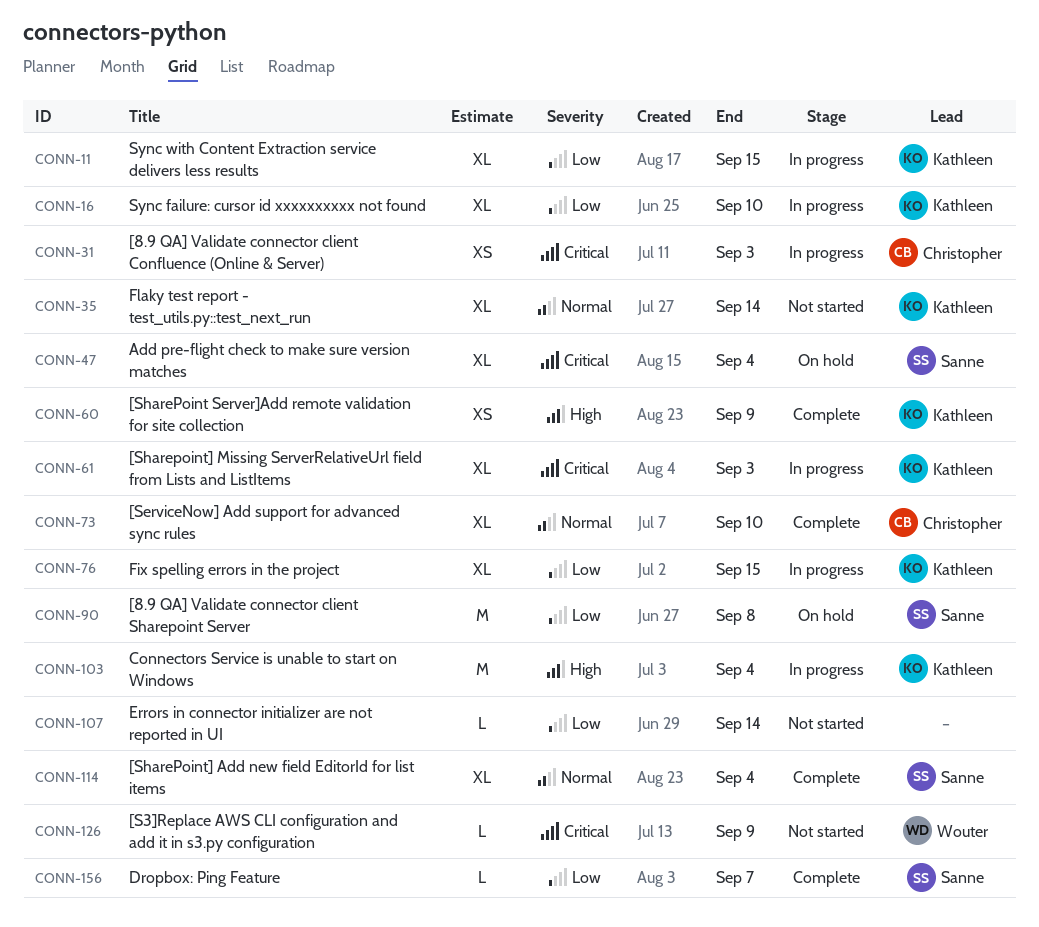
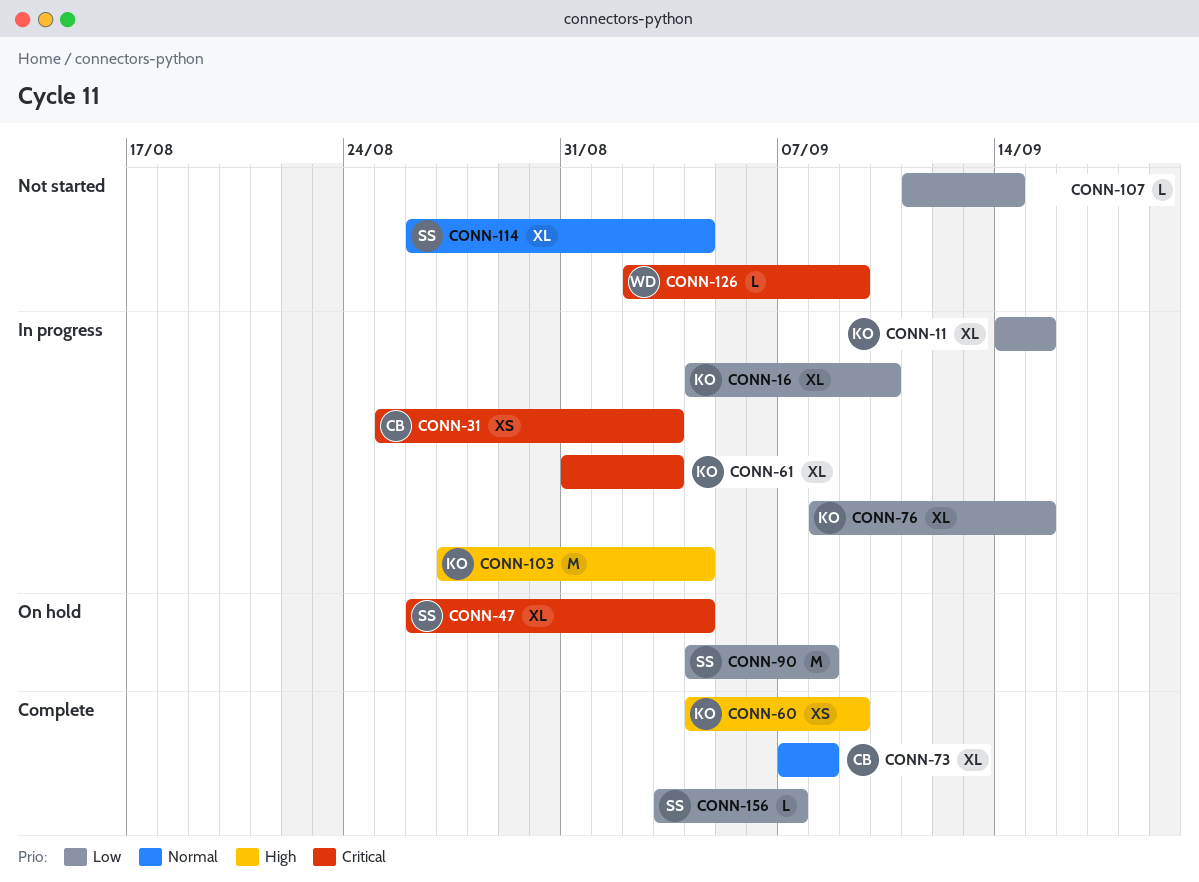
CONN-35: present -> none
CONN-73, due: Sep 10 -> Sep 8
CONN-114, status: Complete -> Not started

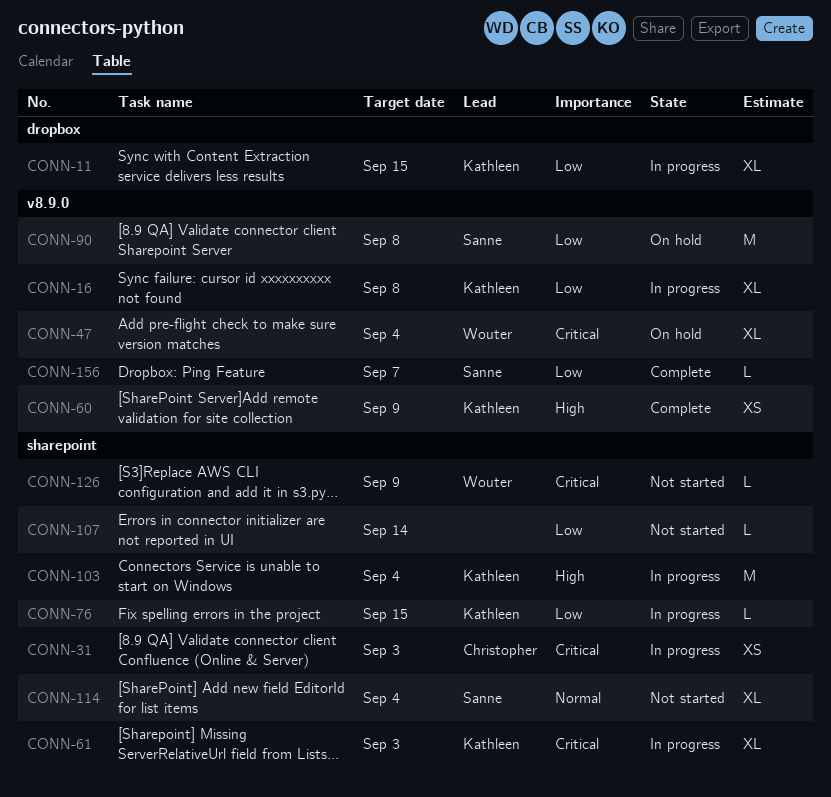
CONN-16, due: Sep 10 -> Sep 8
CONN-47, owner: Sanne -> Wouter
CONN-73: present -> none
CONN-76, estimate: XL -> L

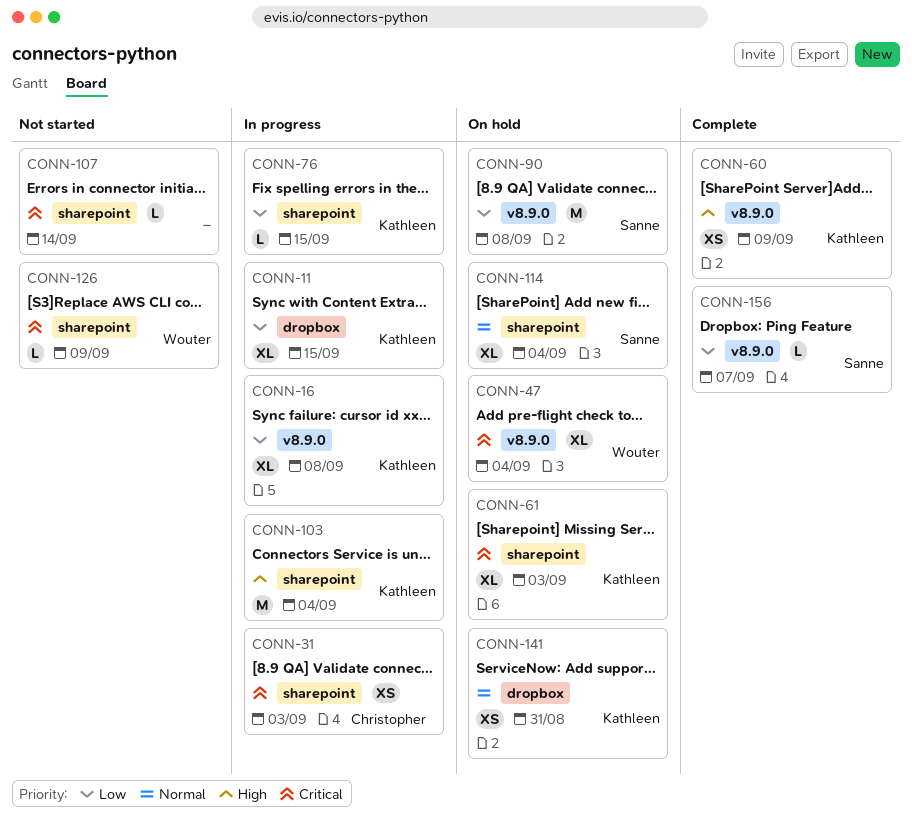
CONN-61, status: In progress -> On hold
CONN-107, priority: Low -> Critical
CONN-114, status: Not started -> On hold
CONN-141: none -> present

